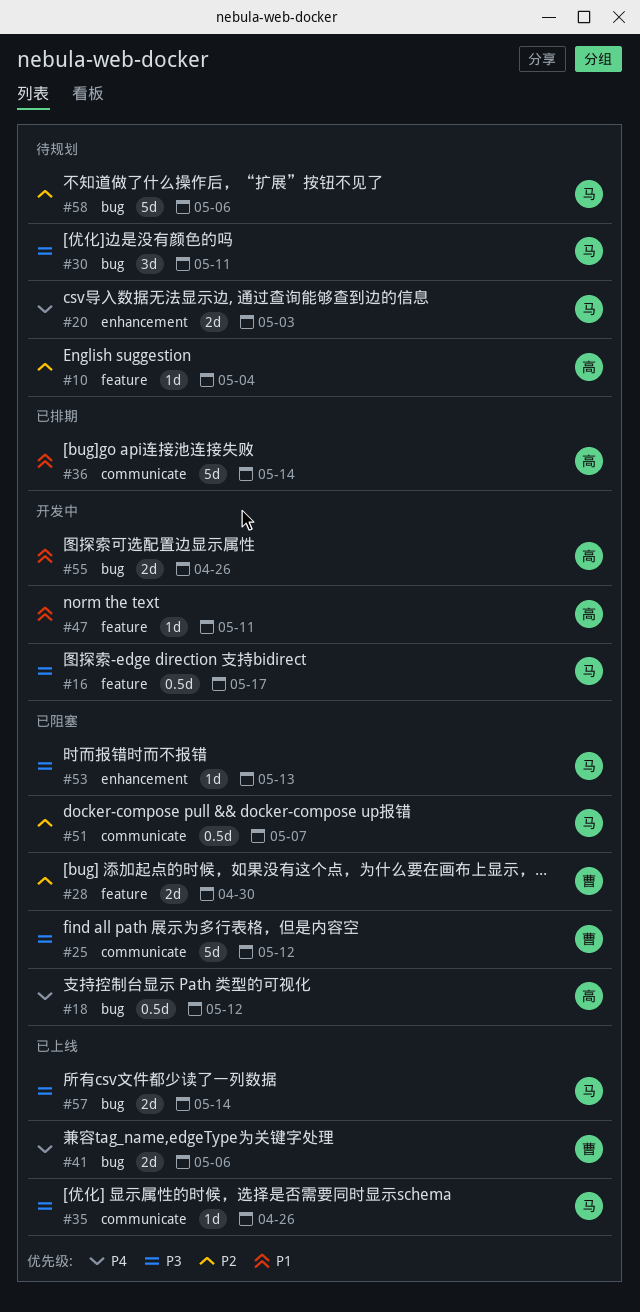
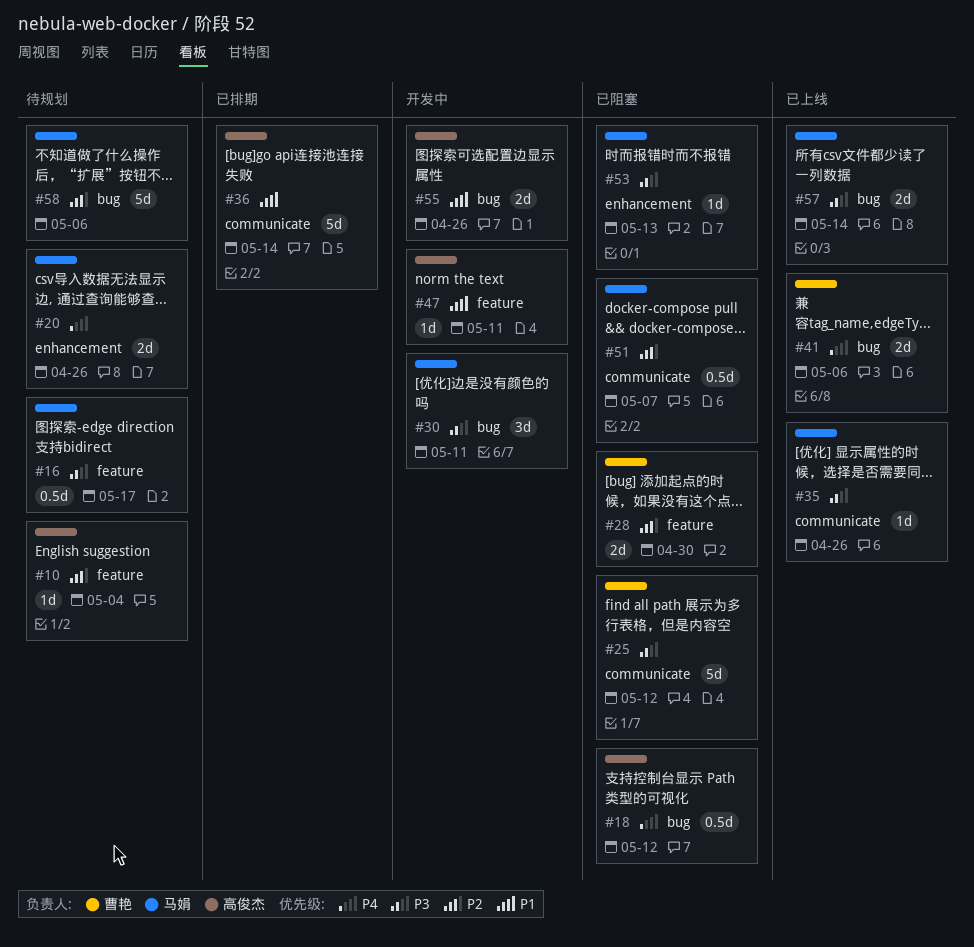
#16, status: 开发中 -> 待规划
#20, due: May 3 -> Apr 26
#30, status: 待规划 -> 开发中

